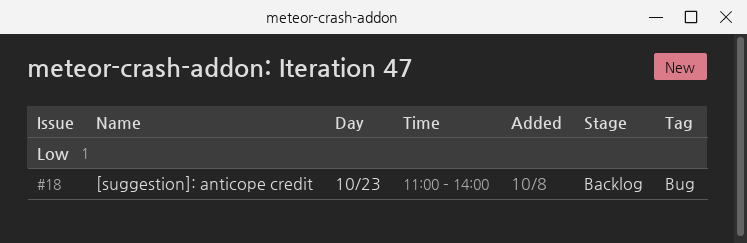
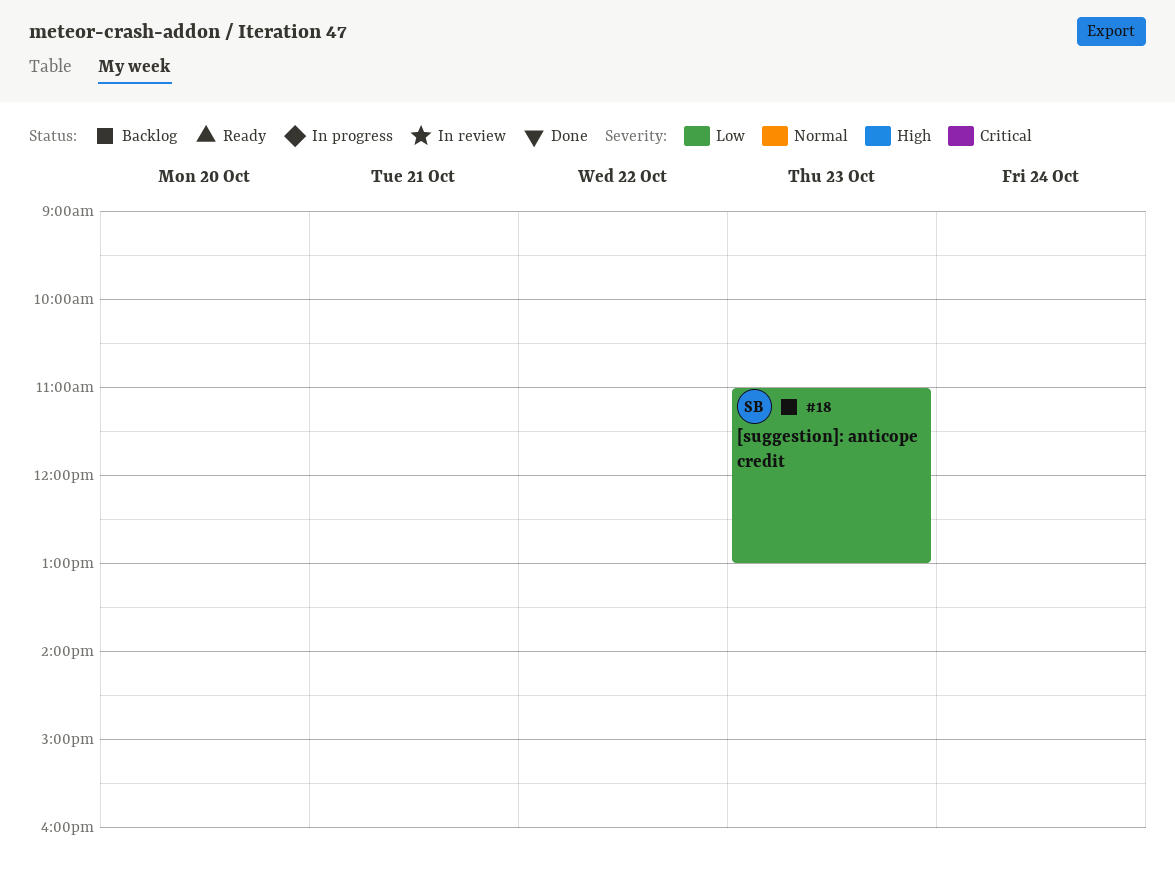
#18, ends: 14:00 -> 13:00

